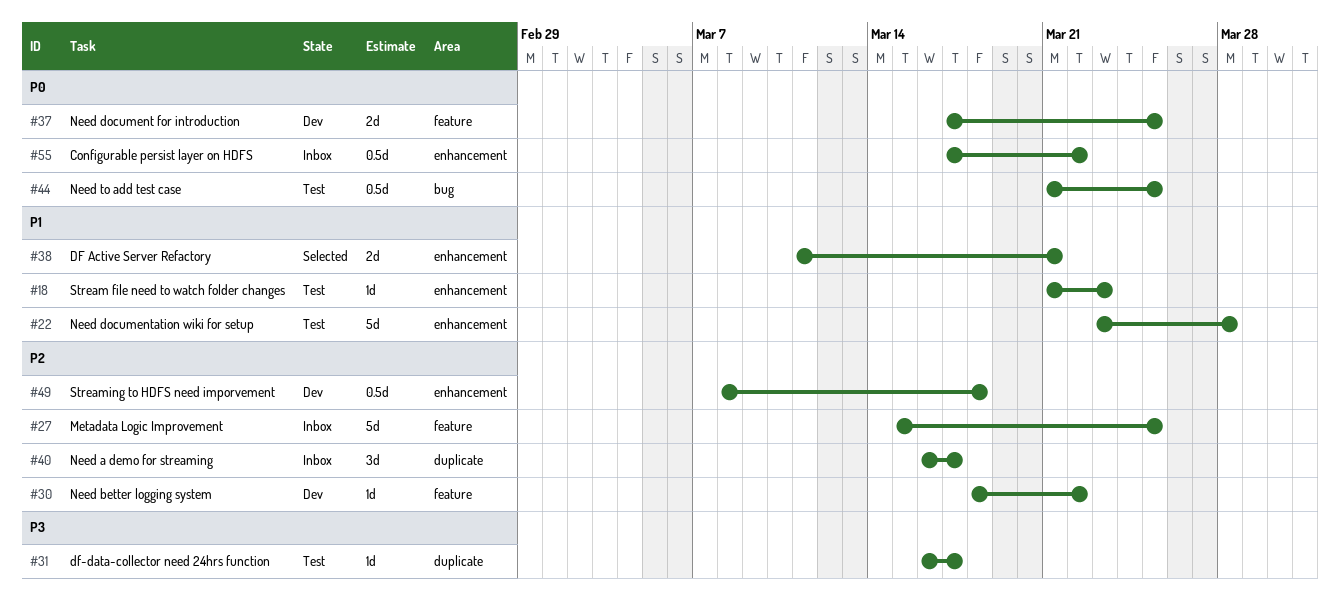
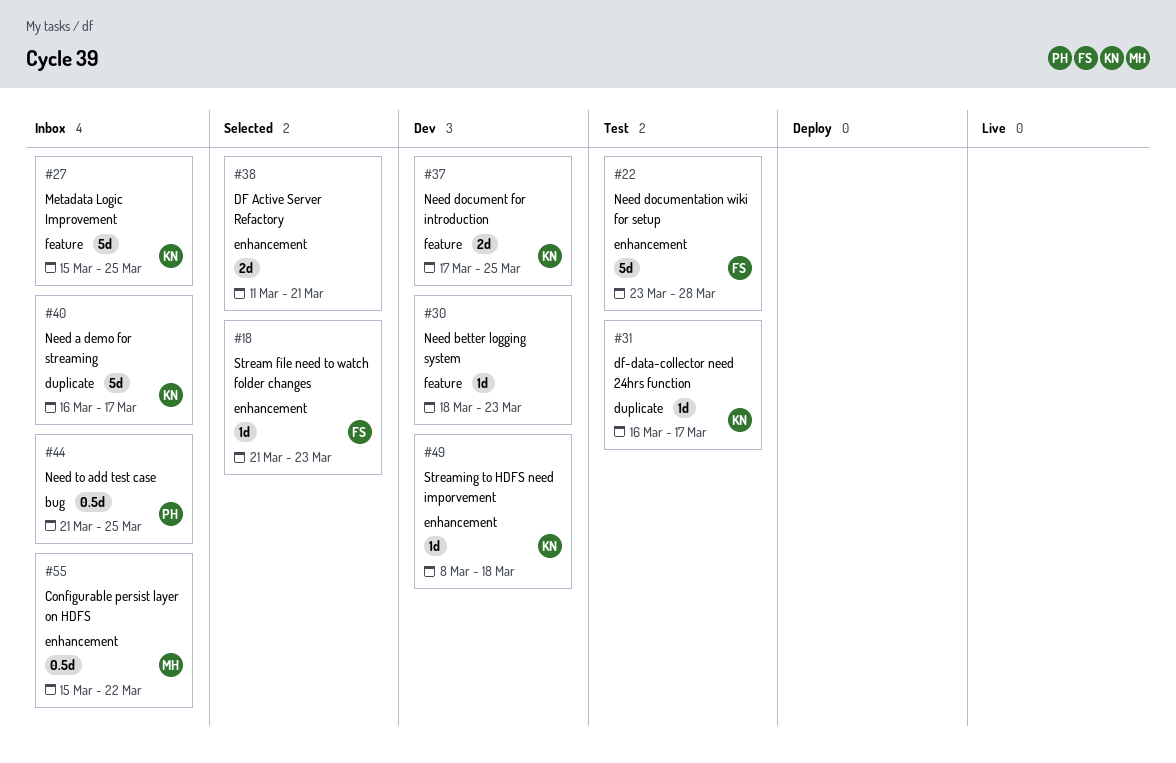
#18, status: Test -> Selected
#30, due: Mar 22 -> Mar 23
#40, estimate: 3d -> 5d
#44, status: Test -> Inbox
#49, estimate: 0.5d -> 1d
#55, start: Mar 17 -> Mar 15

